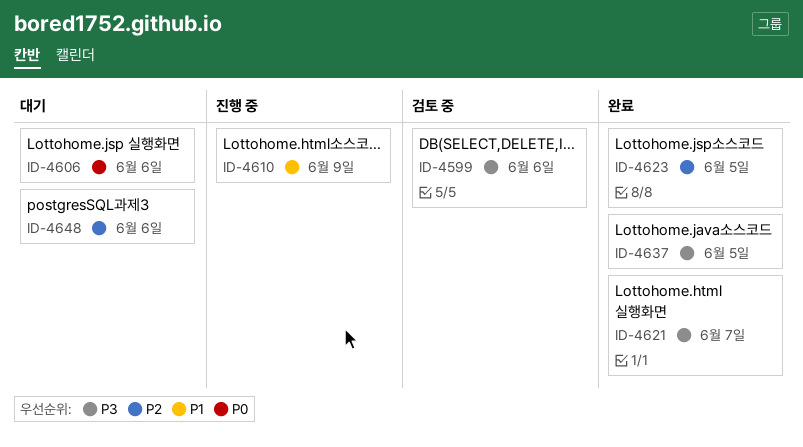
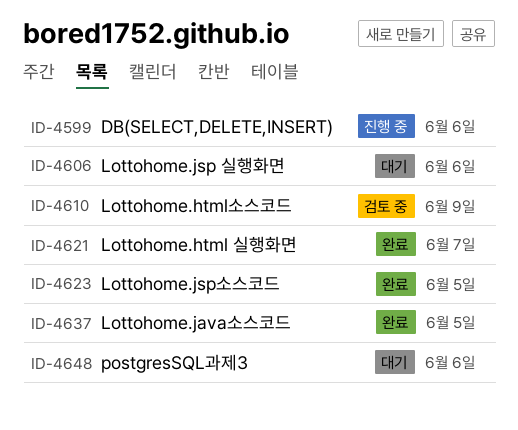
ID-4599, status: 검토 중 -> 진행 중
ID-4610, status: 진행 중 -> 검토 중

